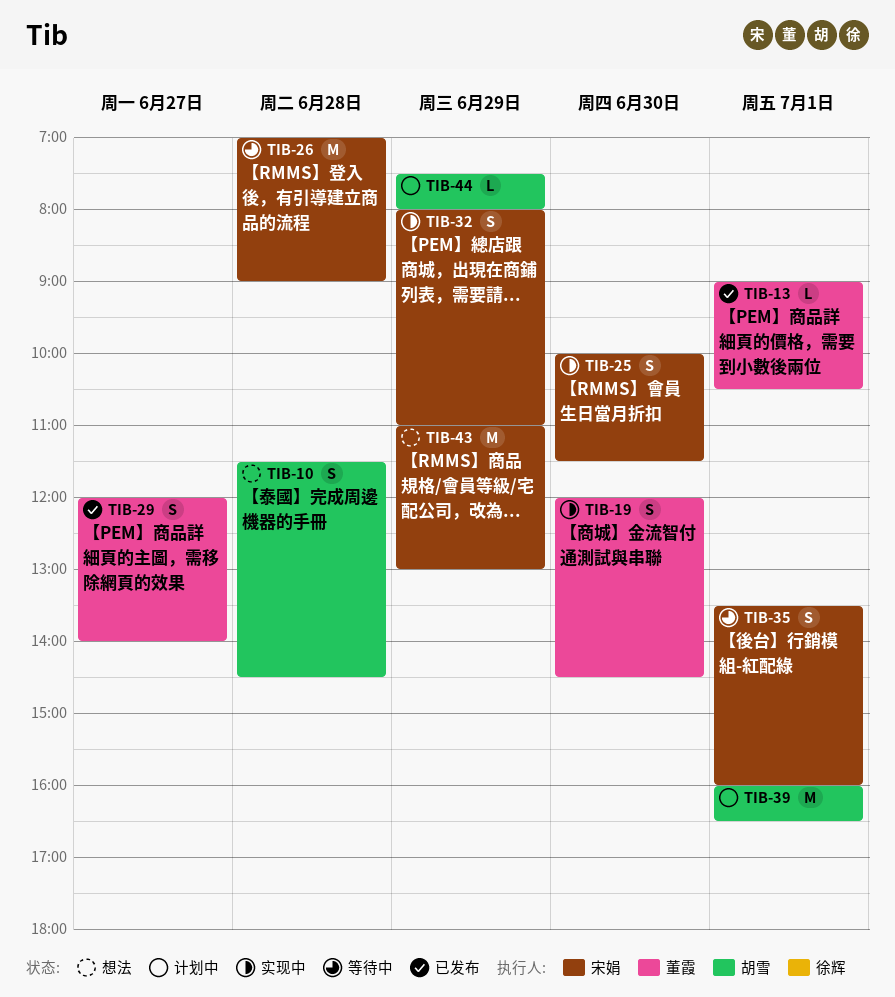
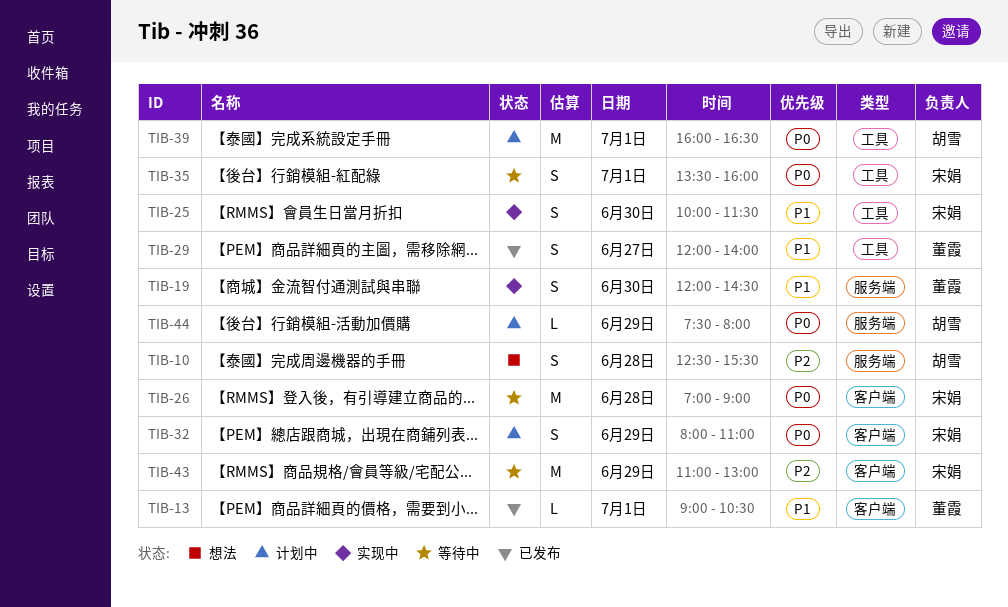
TIB-10, begins: 11:30 -> 12:30
TIB-10, ends: 14:30 -> 15:30
TIB-32, status: 实现中 -> 计划中
TIB-43, status: 想法 -> 等待中

